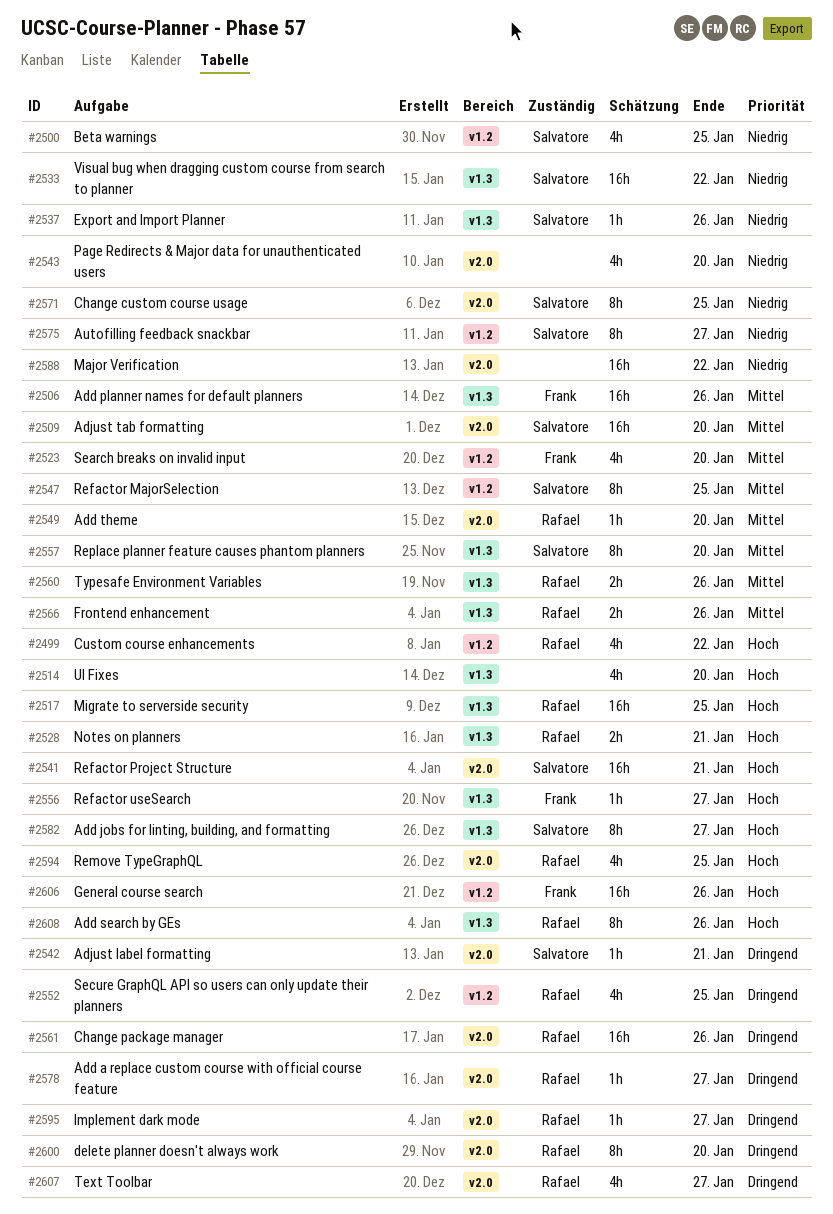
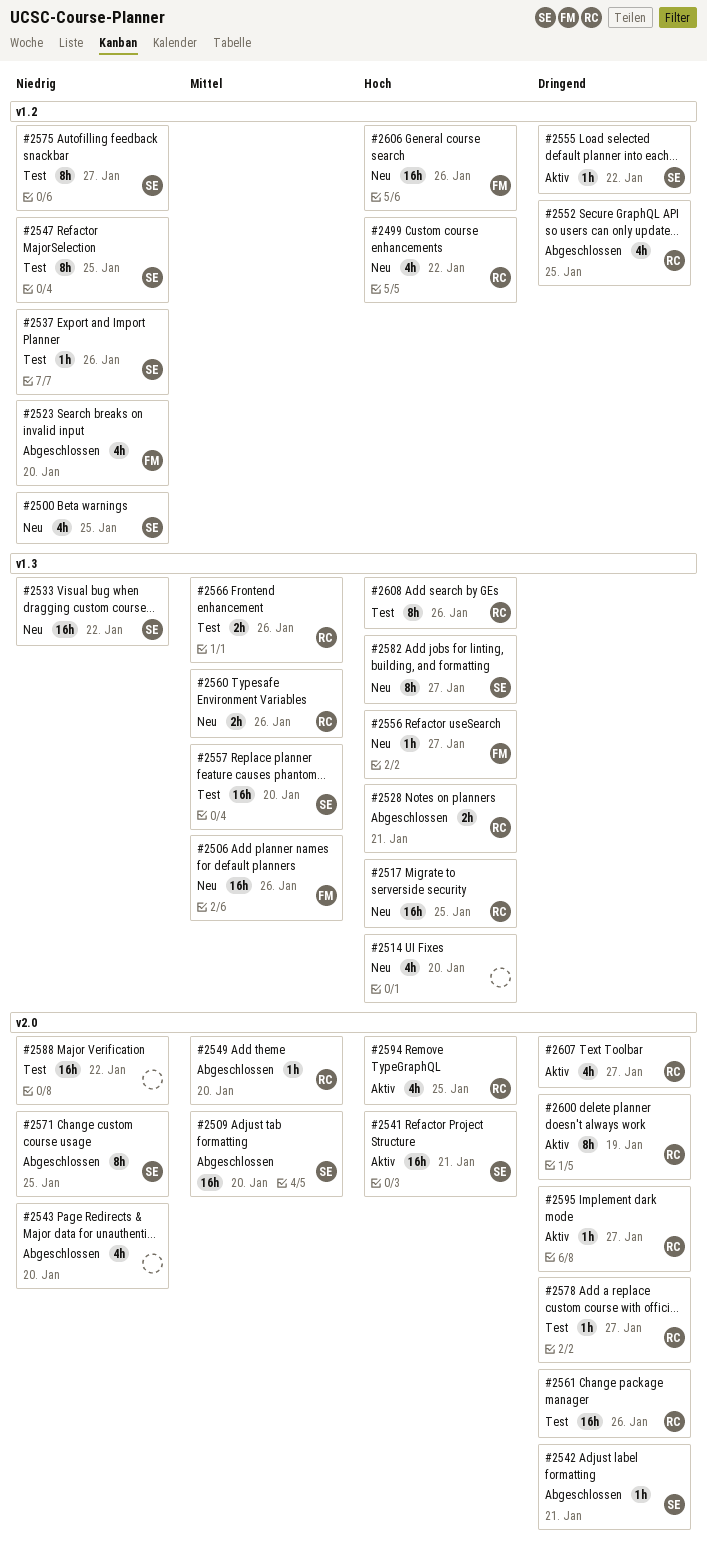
#2523, priority: Mittel -> Niedrig
#2537, label: v1.3 -> v1.2
#2547, priority: Mittel -> Niedrig
#2555: none -> present
#2557, estimate: 8h -> 16h
#2600, due: Jan 20 -> Jan 19

